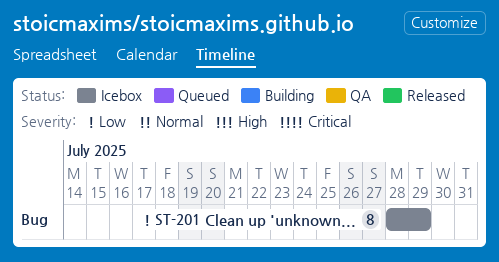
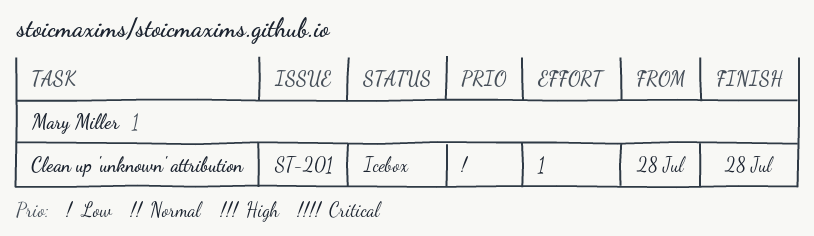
ST-201, estimate: 8 -> 1
ST-201, due: Jul 29 -> Jul 28

